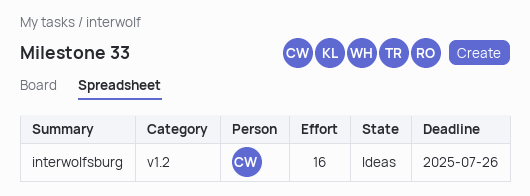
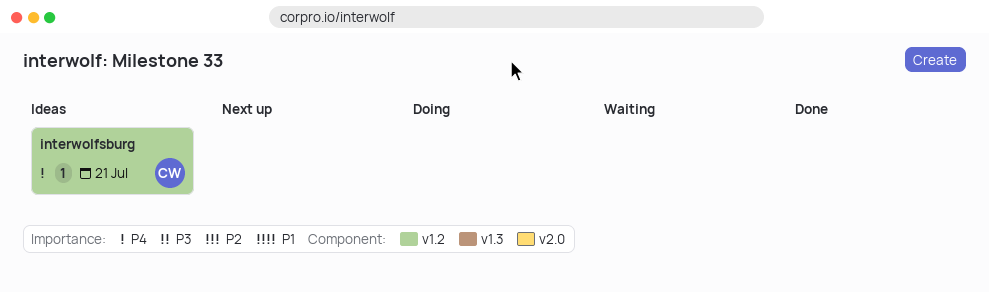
interwolfsburg, estimate: 16 -> 1
interwolfsburg, due: Jul 26 -> Jul 21

